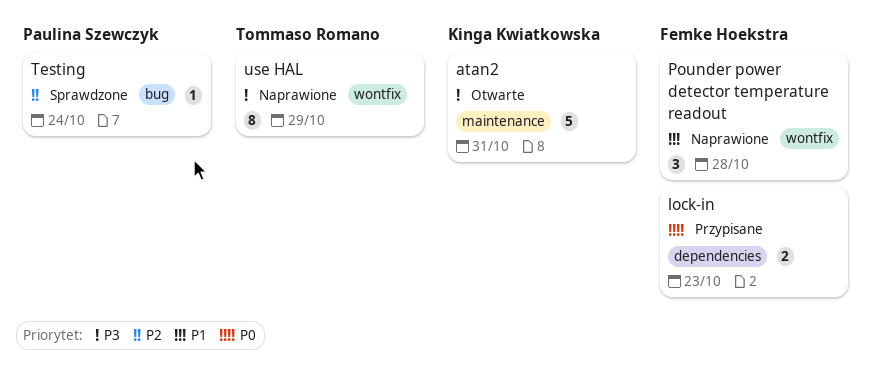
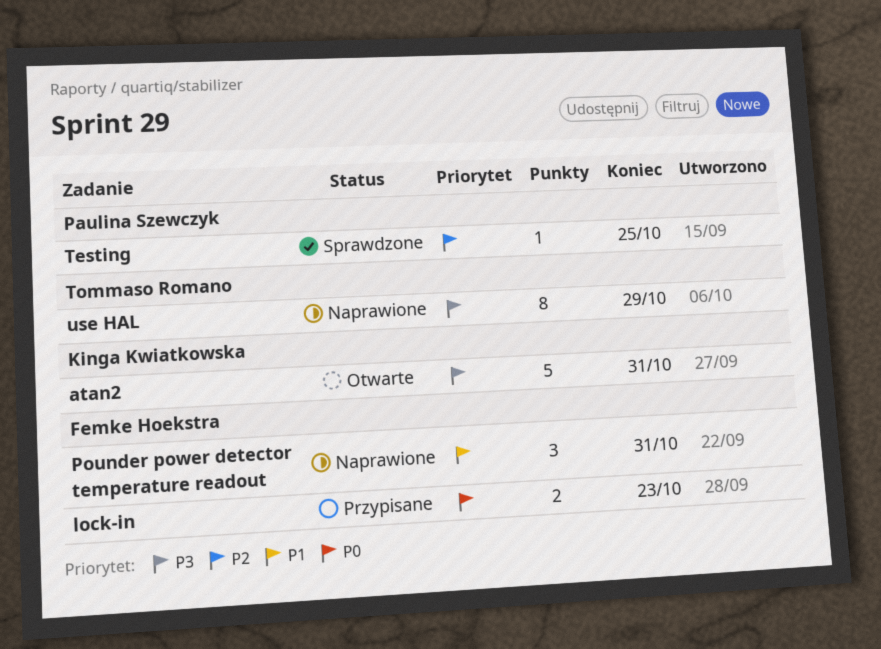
Pounder power detector temperature readout, due: Oct 28 -> Oct 31
Testing, due: Oct 24 -> Oct 25

